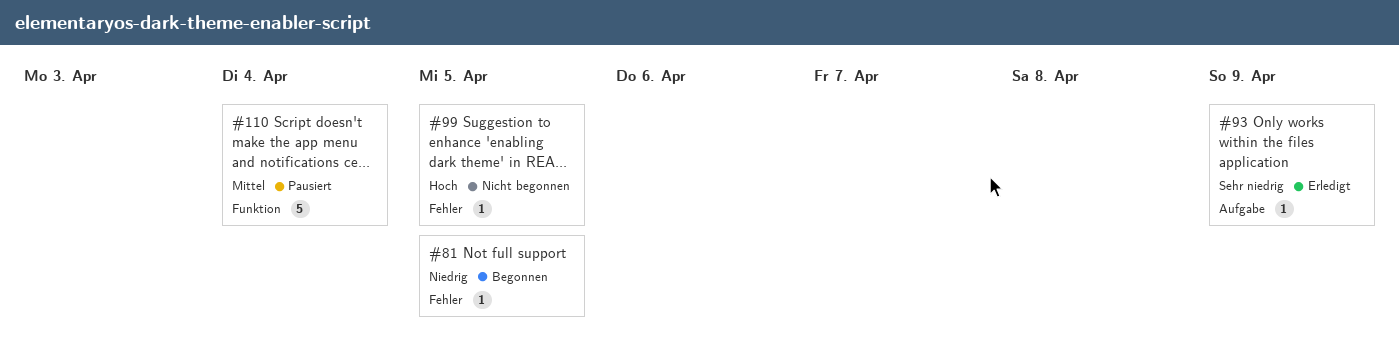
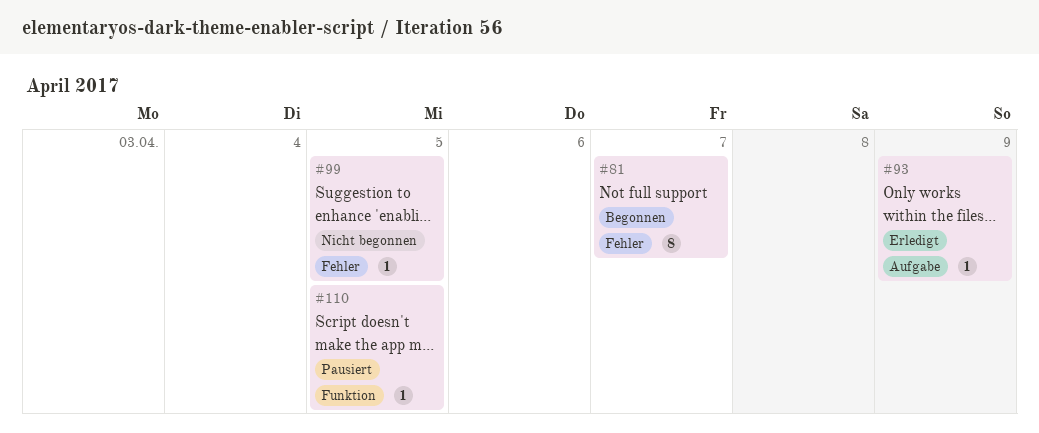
#81, estimate: 1 -> 8
#81, due: Apr 5 -> Apr 7
#110, estimate: 5 -> 1
#110, due: Apr 4 -> Apr 5

